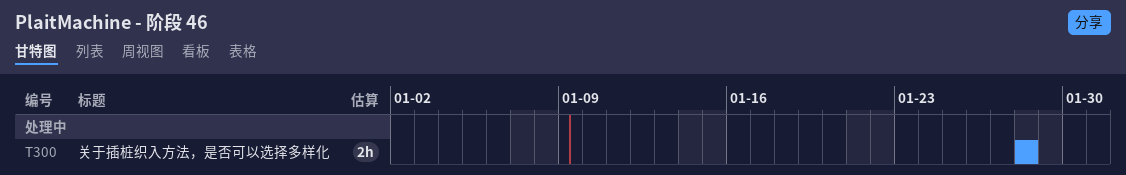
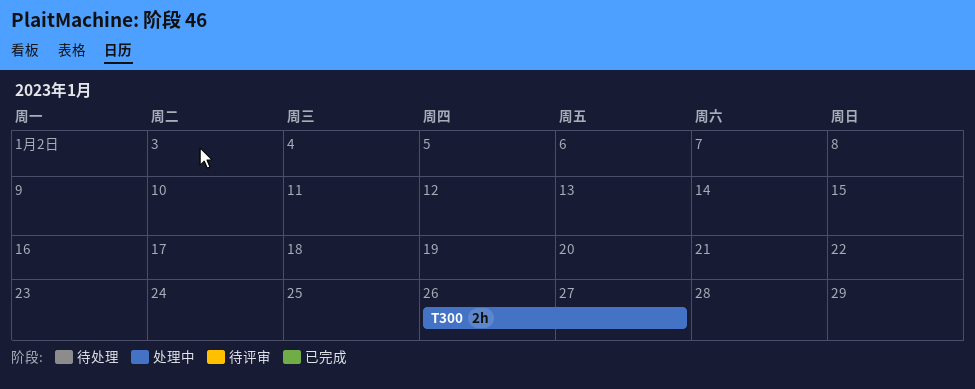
T300, start: Jan 28 -> Jan 26
T300, due: Jan 28 -> Jan 27

